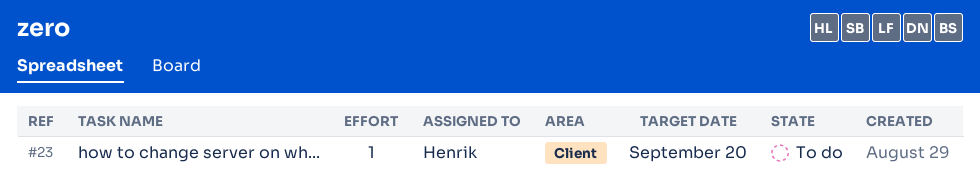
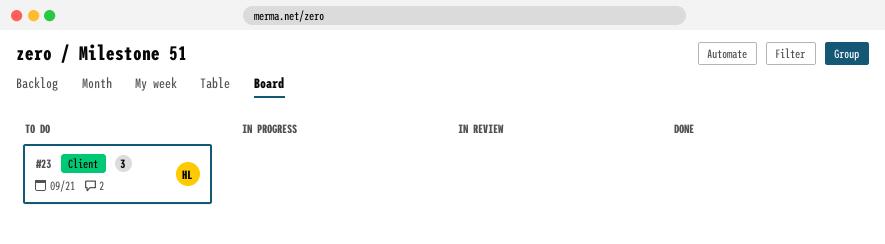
#23, estimate: 1 -> 3
#23, due: Sep 20 -> Sep 21

